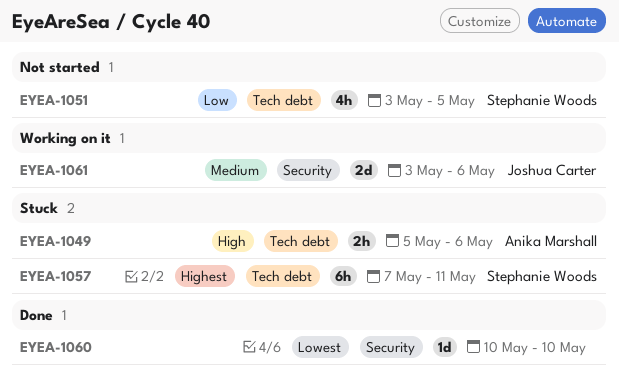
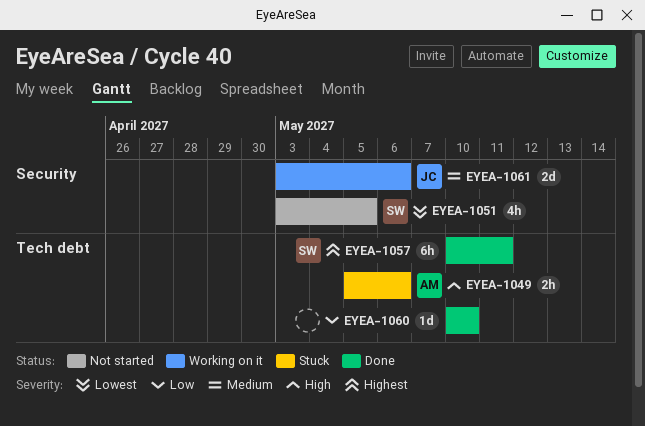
EYEA-1051, priority: Low -> Lowest
EYEA-1051, label: Tech debt -> Security
EYEA-1057, status: Stuck -> Done
EYEA-1057, start: May 7 -> May 10
EYEA-1060, priority: Lowest -> Low
EYEA-1060, label: Security -> Tech debt

